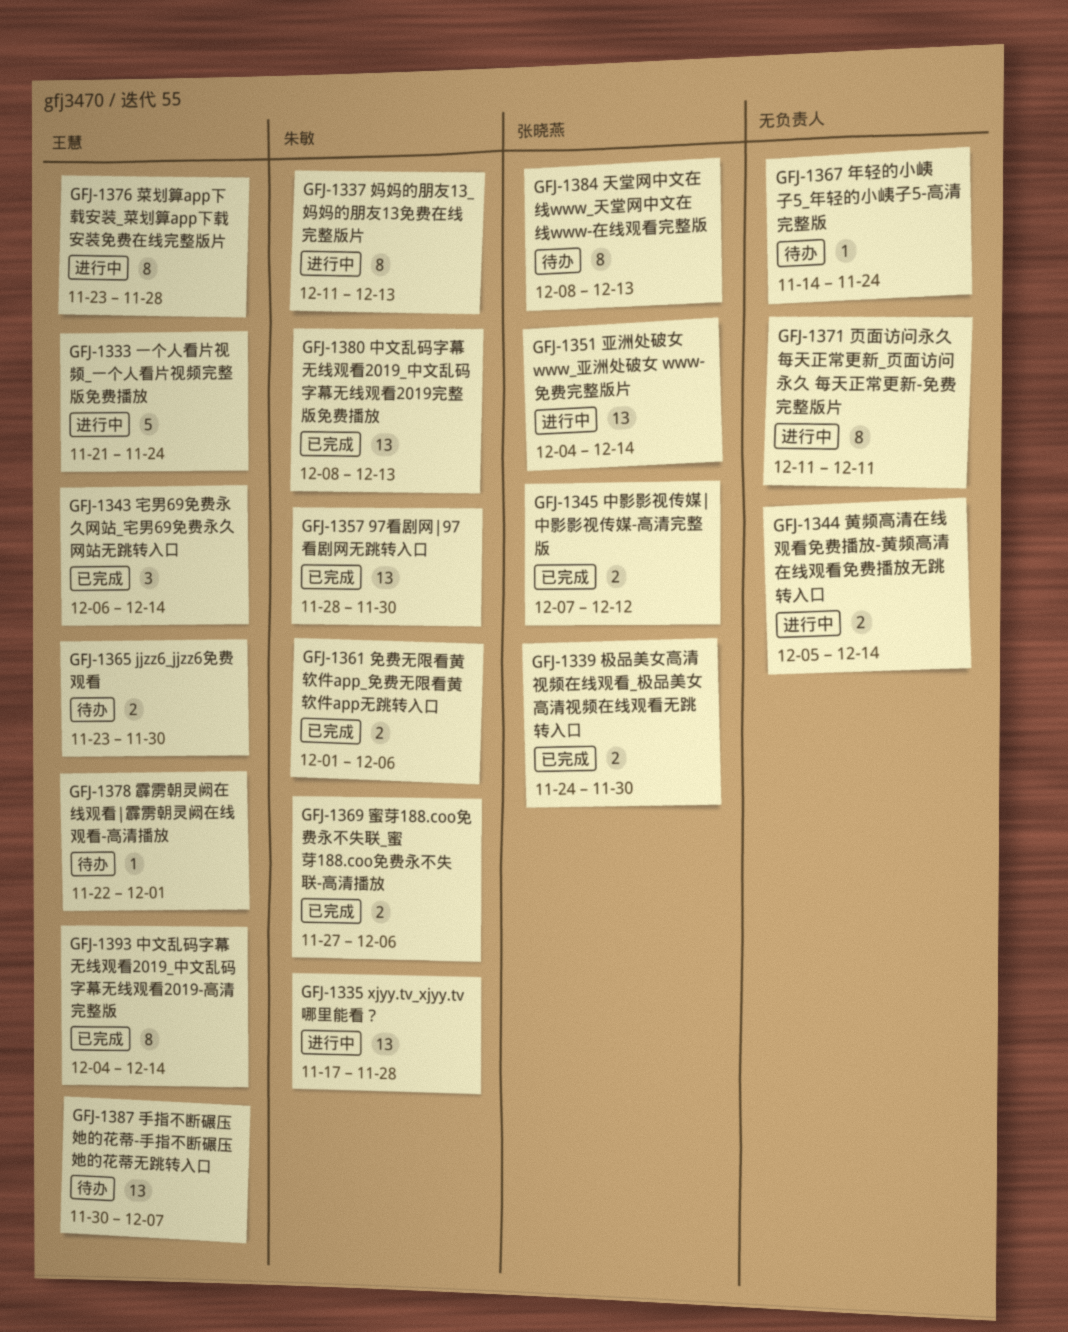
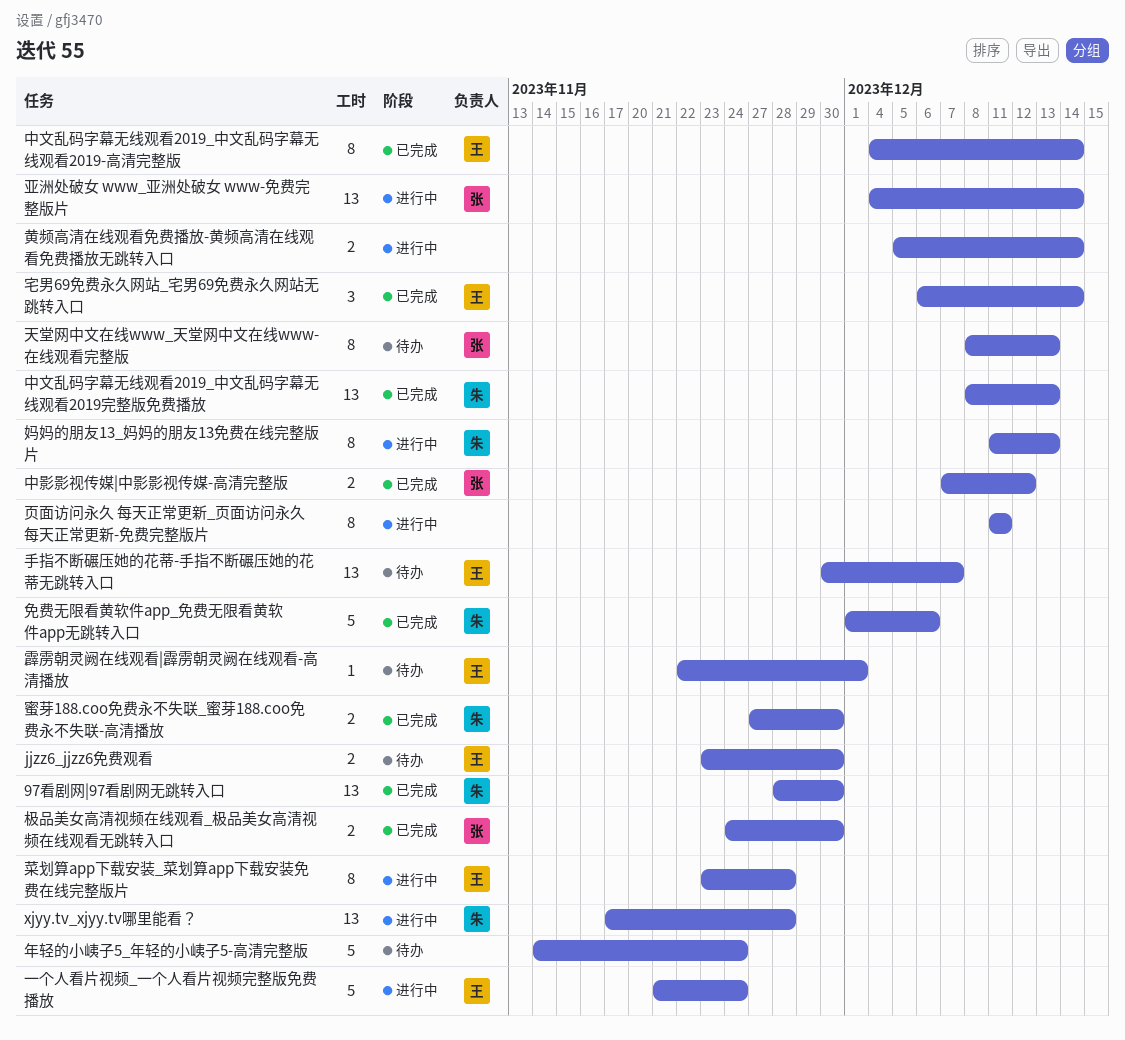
免费无限看黄软件app_免费无限看黄软件app无跳转入口, estimate: 2 -> 5
年轻的小峓子5_年轻的小峓子5-高清完整版, estimate: 1 -> 5
蜜芽188.coo免费永不失联_蜜芽188.coo免费永不失联-高清播放, due: Dec 6 -> Nov 30

